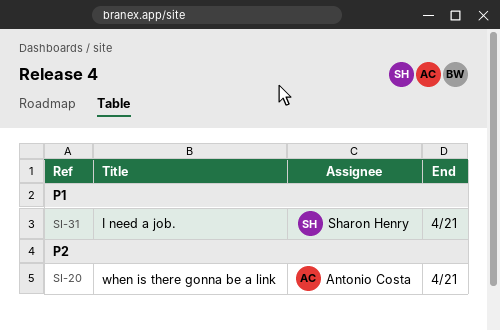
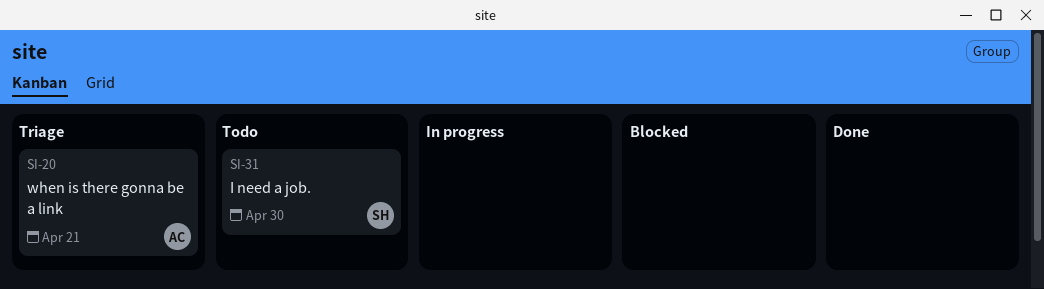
SI-31, due: Apr 21 -> Apr 30

